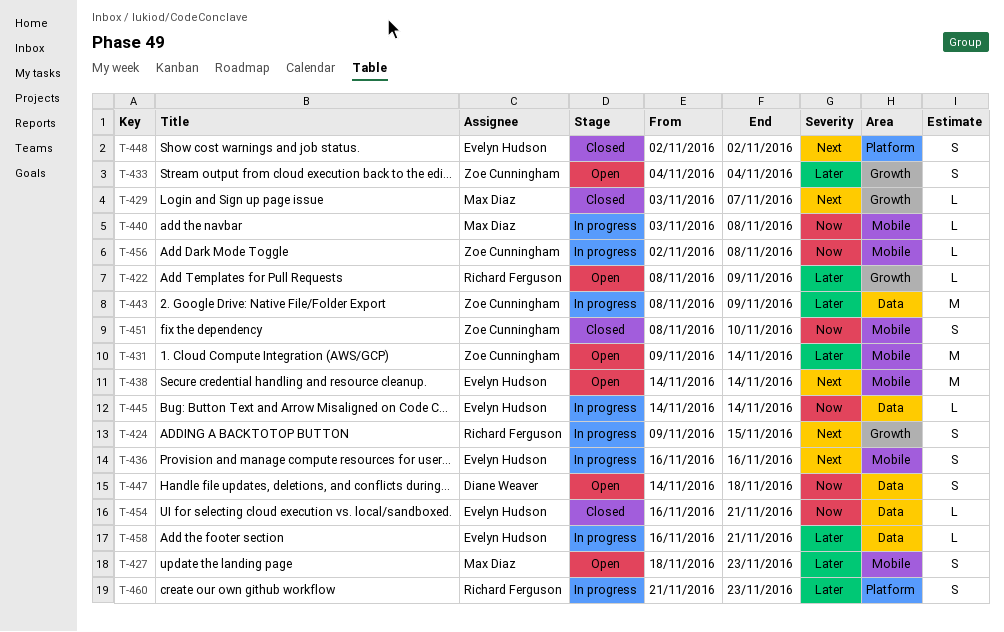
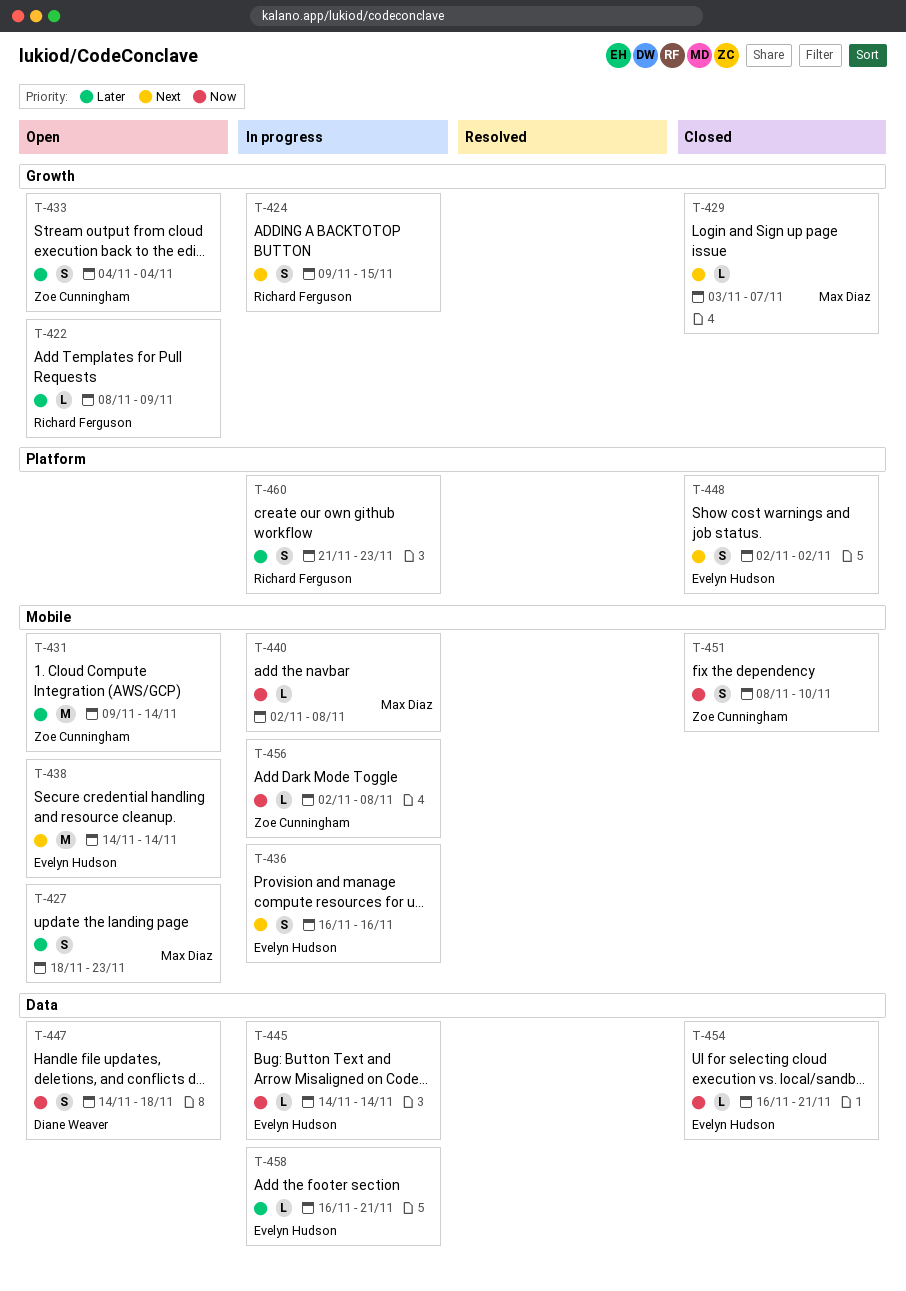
T-440, start: Nov 3 -> Nov 2
T-443: present -> none

